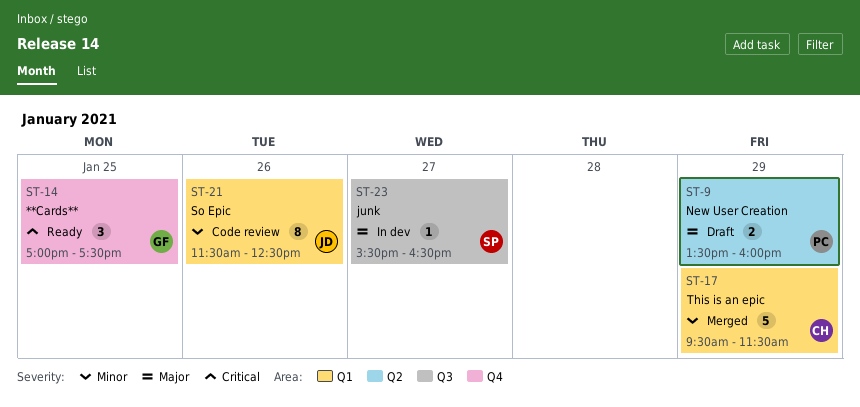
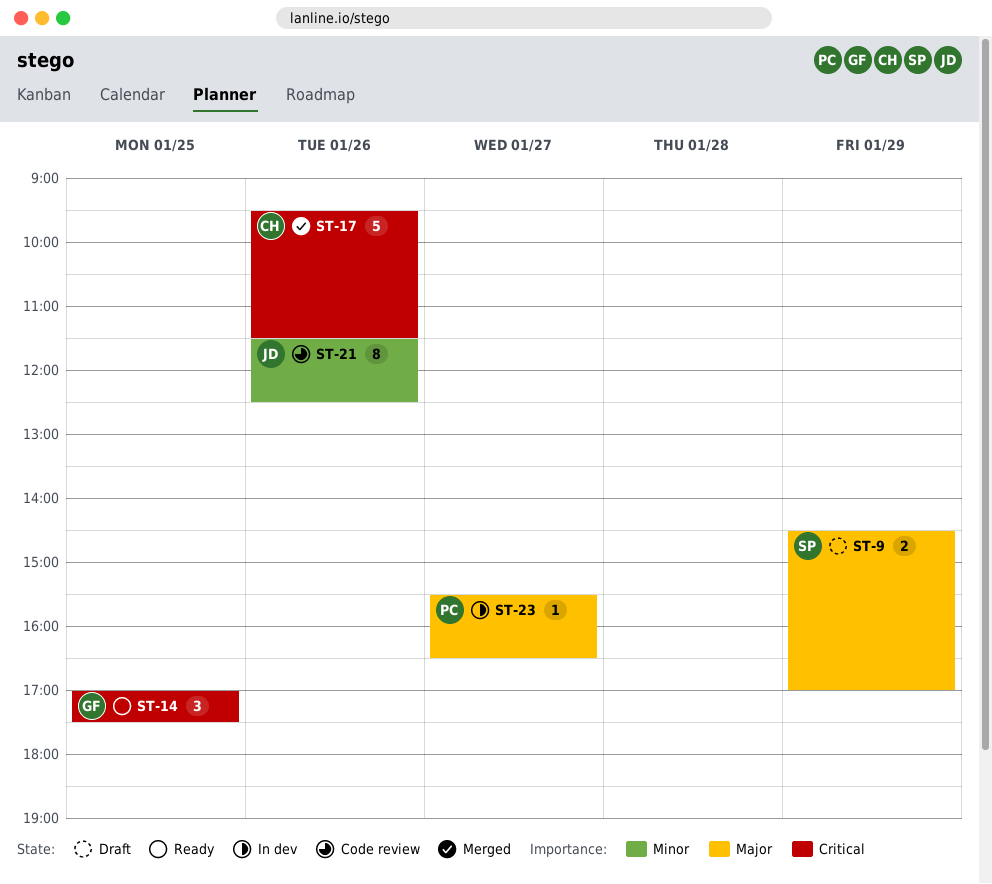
ST-9, owner: PC -> SP
ST-9, begins: 13:30 -> 14:30
ST-9, ends: 16:00 -> 17:00
ST-17, priority: Minor -> Critical
ST-17, day: Jan 29 -> Jan 26
ST-23, owner: SP -> PC

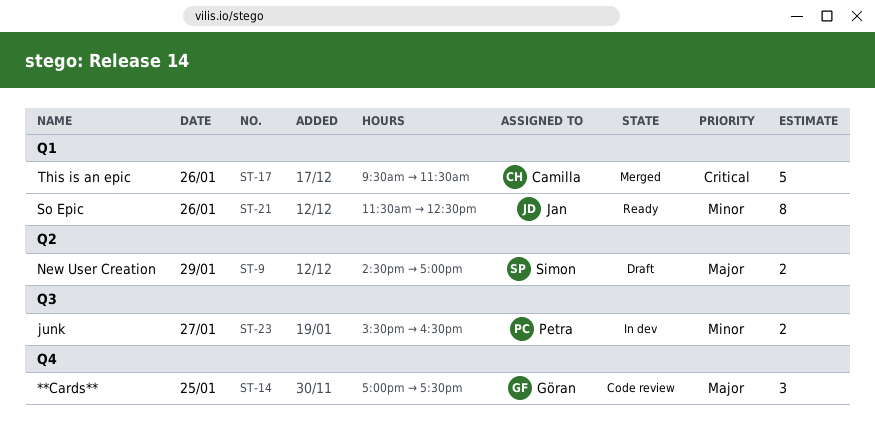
ST-14, status: Ready -> Code review
ST-14, priority: Critical -> Major
ST-21, status: Code review -> Ready
ST-23, priority: Major -> Minor
ST-23, estimate: 1 -> 2

